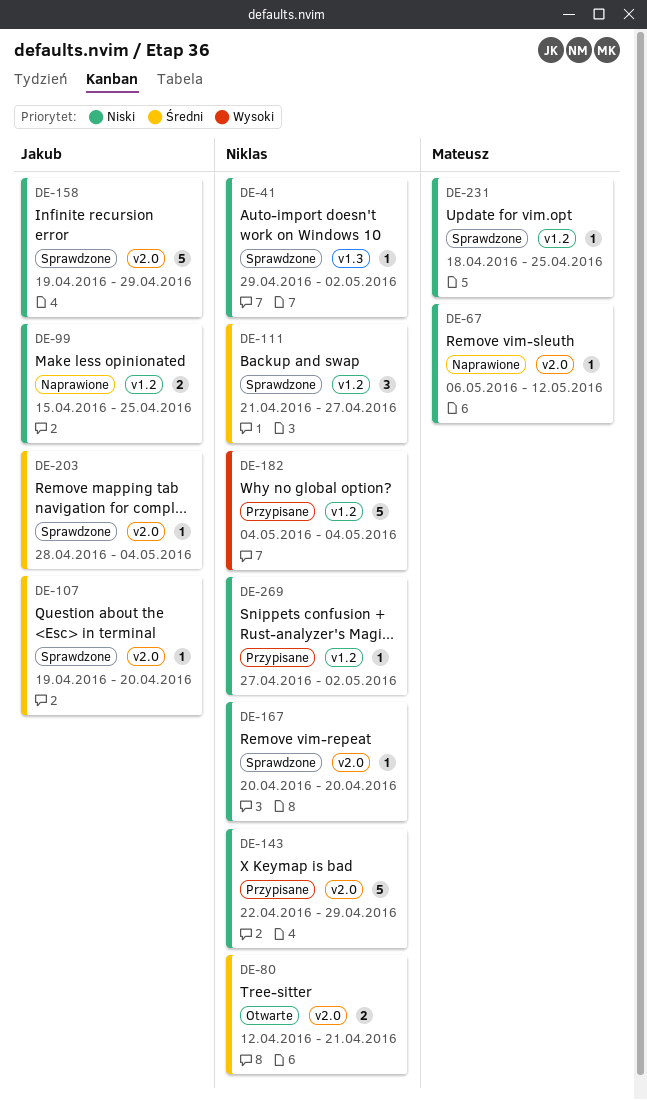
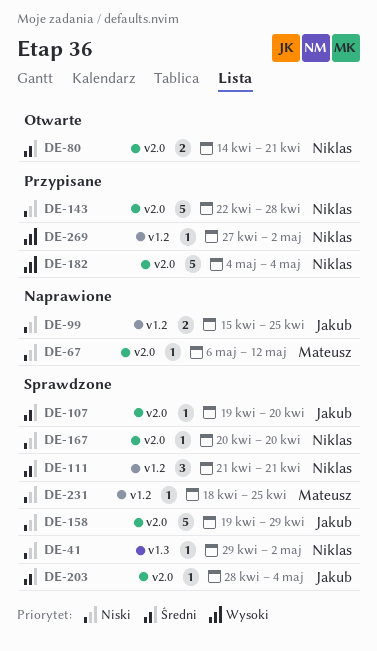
DE-80, start: Apr 12 -> Apr 14
DE-111, due: Apr 27 -> Apr 21
DE-143, due: Apr 29 -> Apr 28
DE-182, label: v1.2 -> v2.0
DE-269, priority: Niski -> Wysoki

